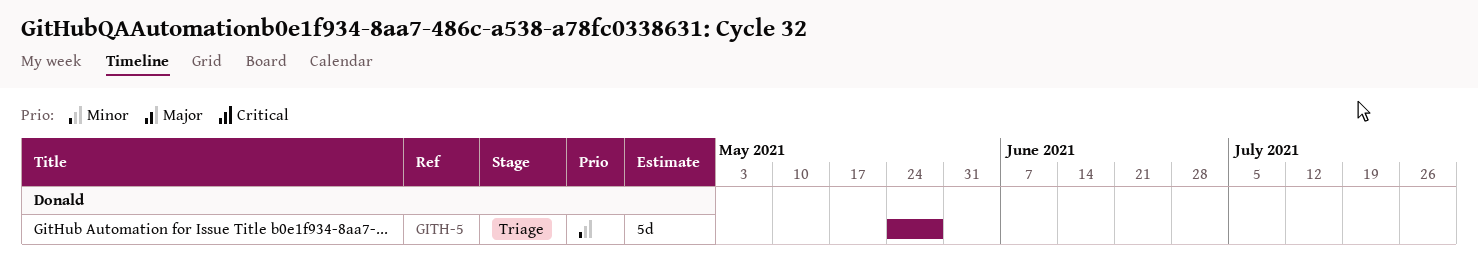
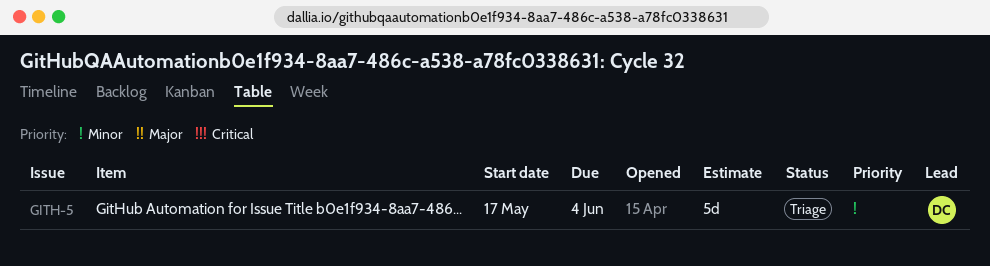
GITH-5, start: May 24 -> May 17
GITH-5, due: May 28 -> Jun 4

